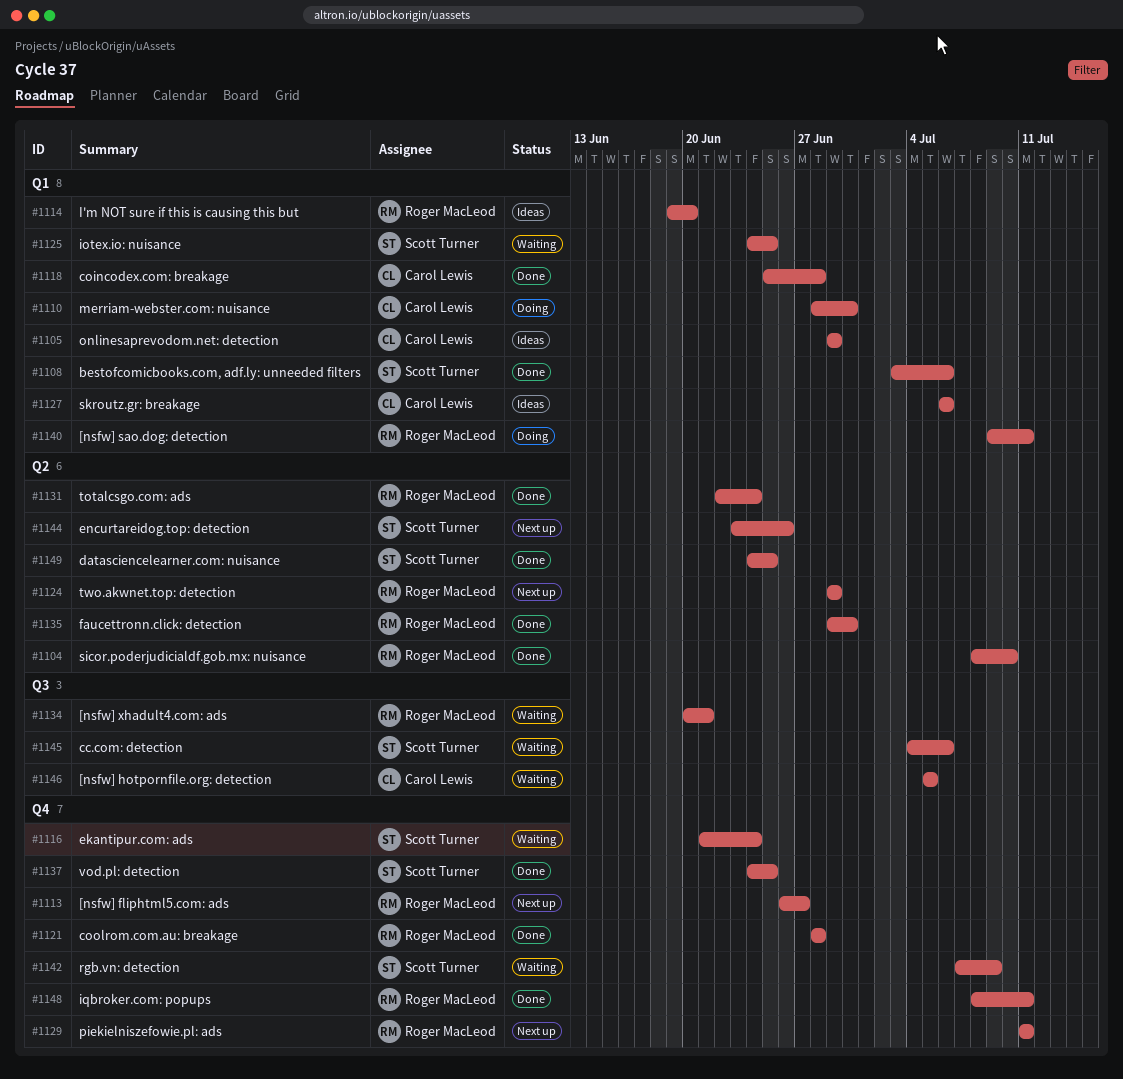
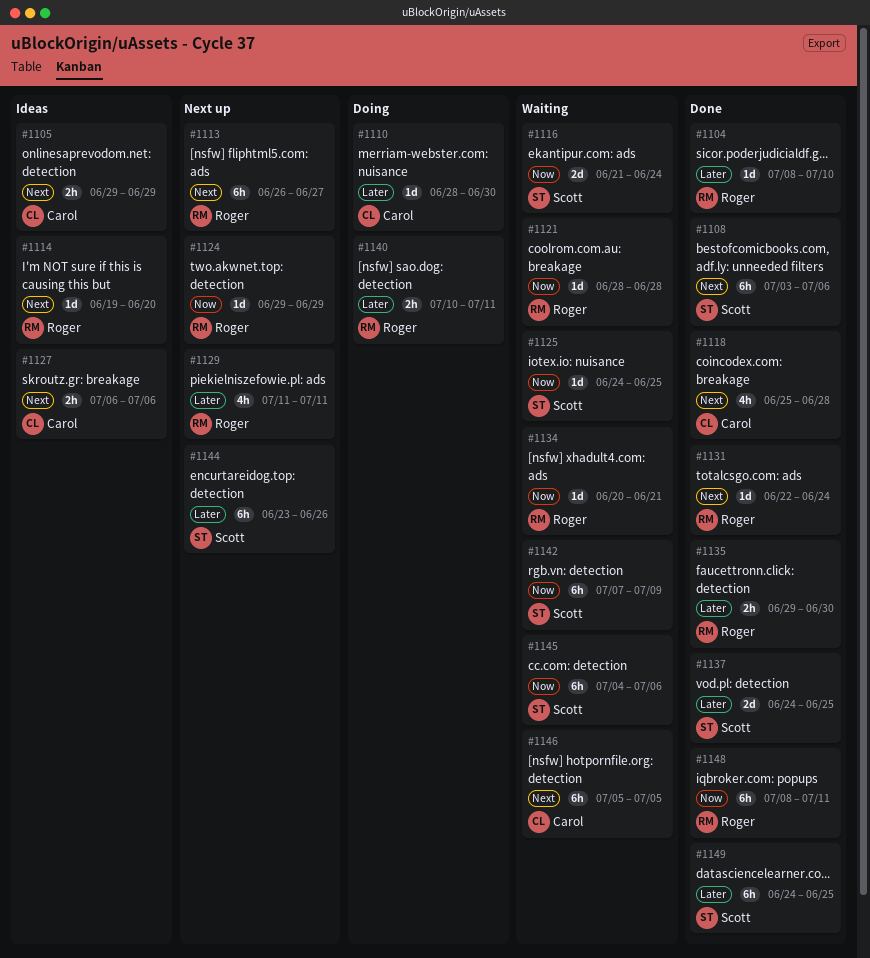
#1121, status: Done -> Waiting
#1140, start: Jul 9 -> Jul 10

